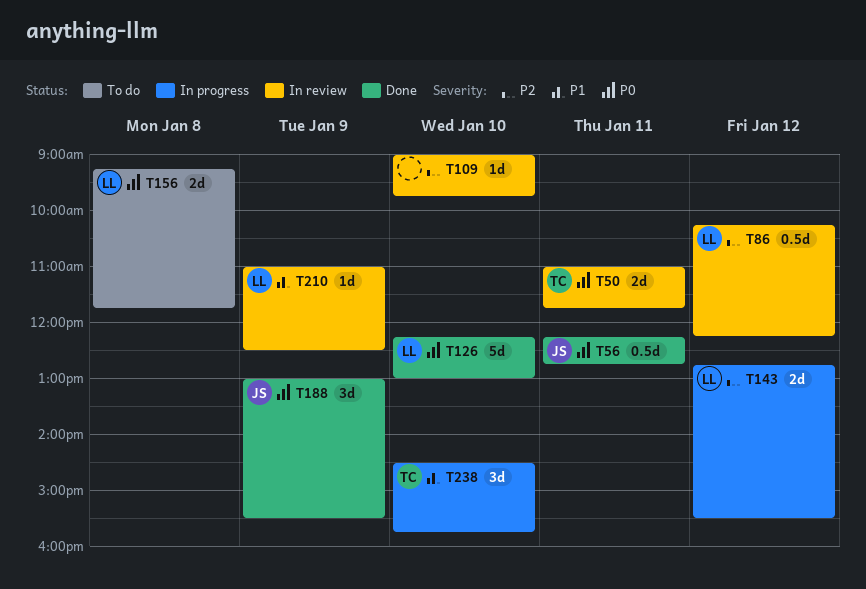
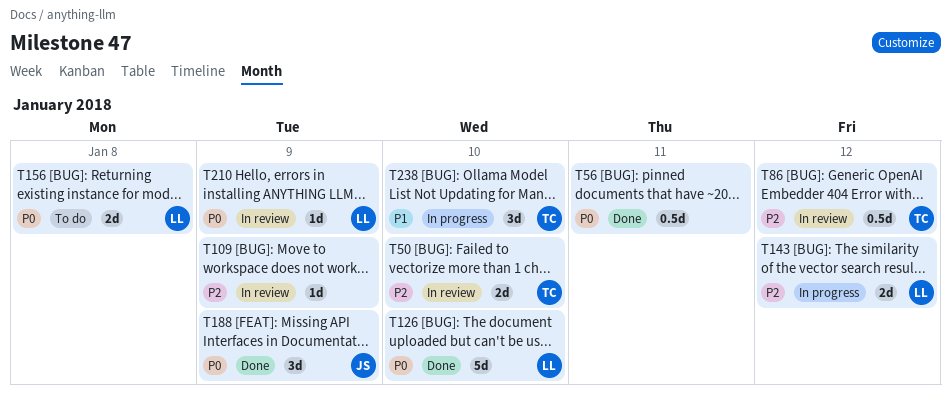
T50, priority: P0 -> P2
T50, day: Jan 11 -> Jan 10
T56, owner: JS -> none
T86, owner: LL -> TC
T109, day: Jan 10 -> Jan 9
T210, priority: P1 -> P0

